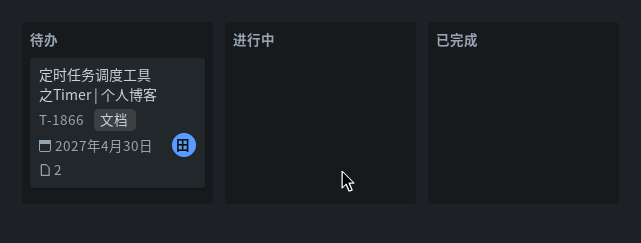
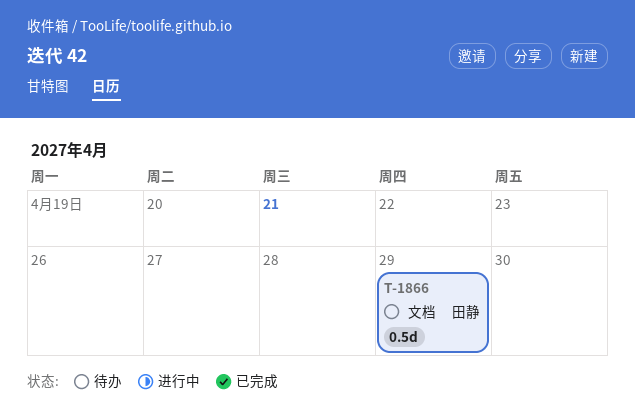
T-1866, due: Apr 30 -> Apr 29

